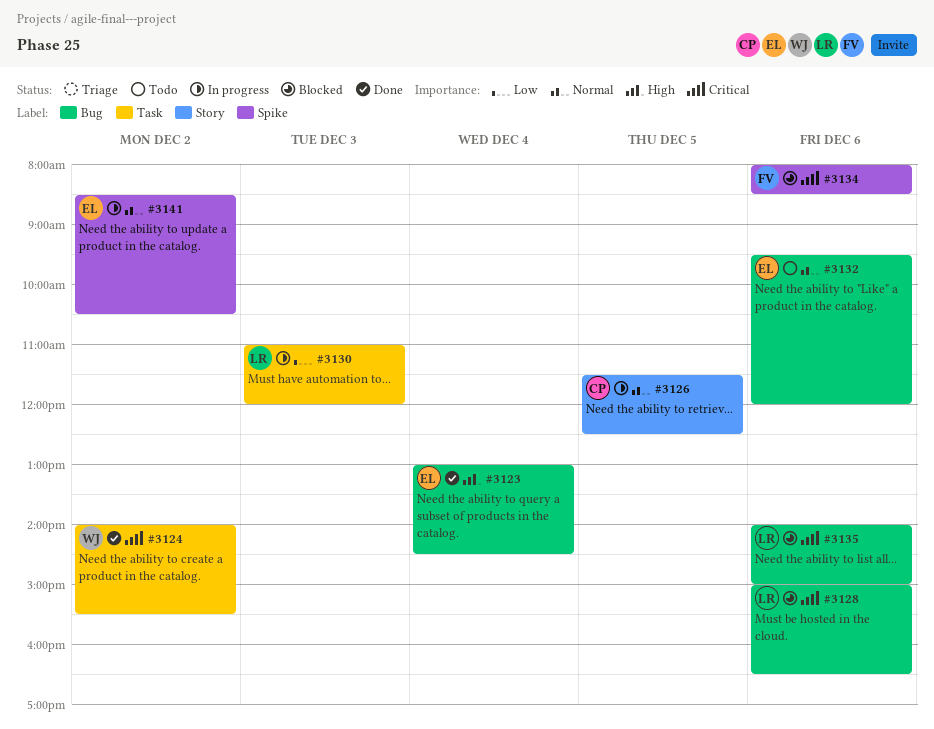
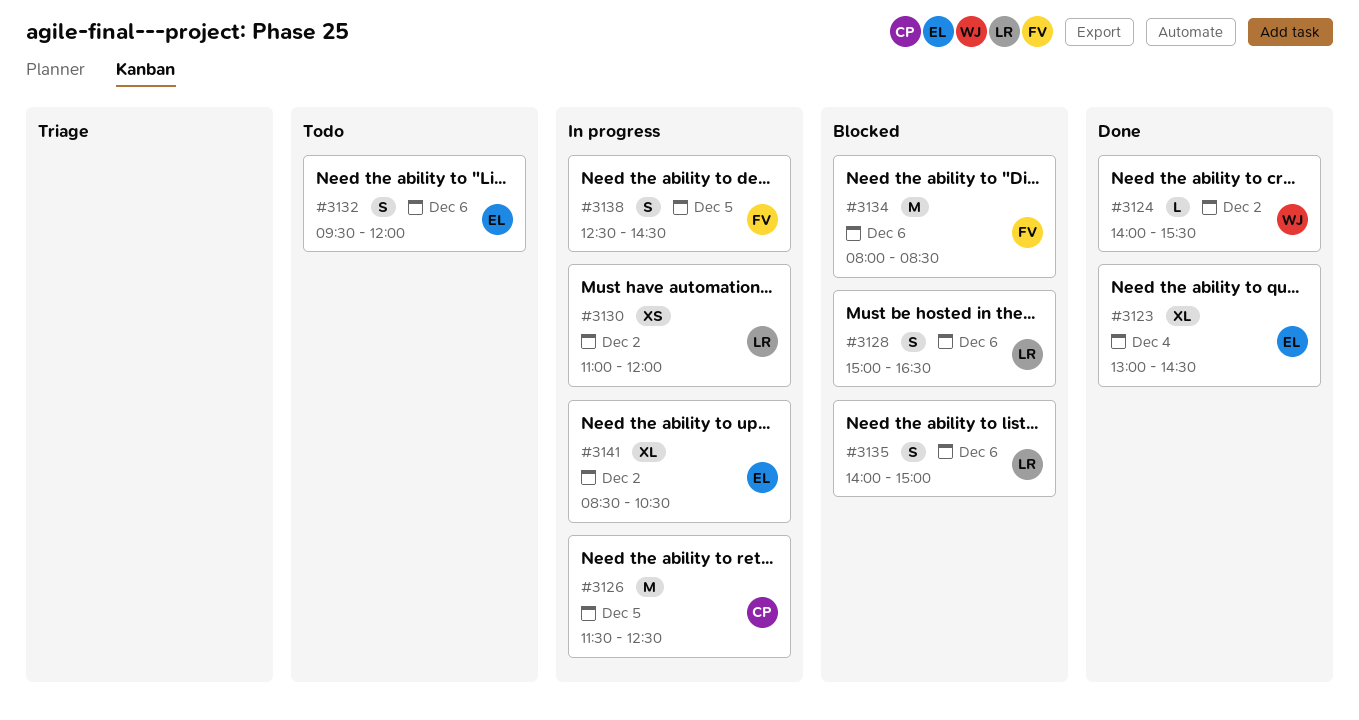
#3130, day: Dec 3 -> Dec 2
#3138: none -> present

